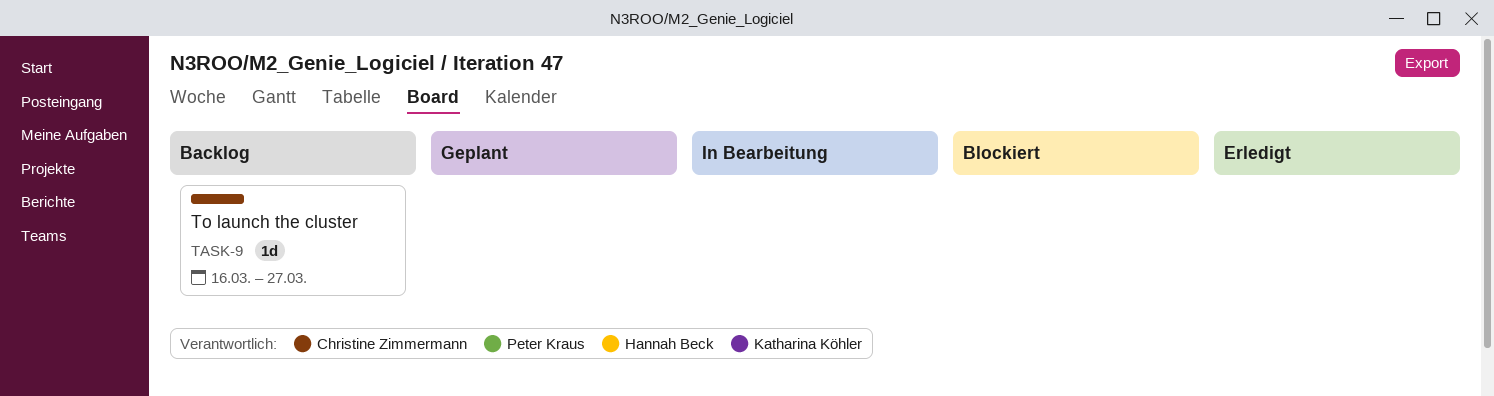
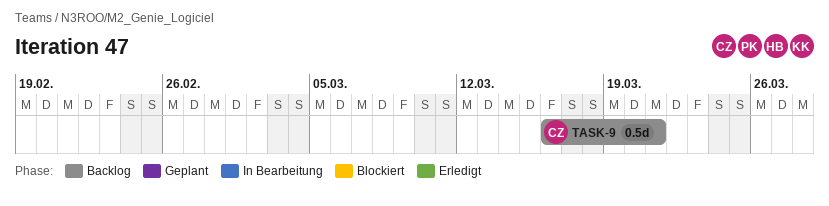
TASK-9, estimate: 1d -> 0.5d
TASK-9, due: Mar 27 -> Mar 21

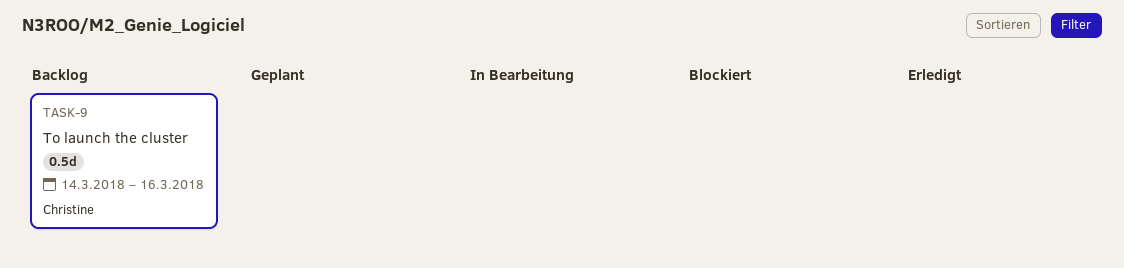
TASK-9, start: Mar 16 -> Mar 14
TASK-9, due: Mar 21 -> Mar 16

